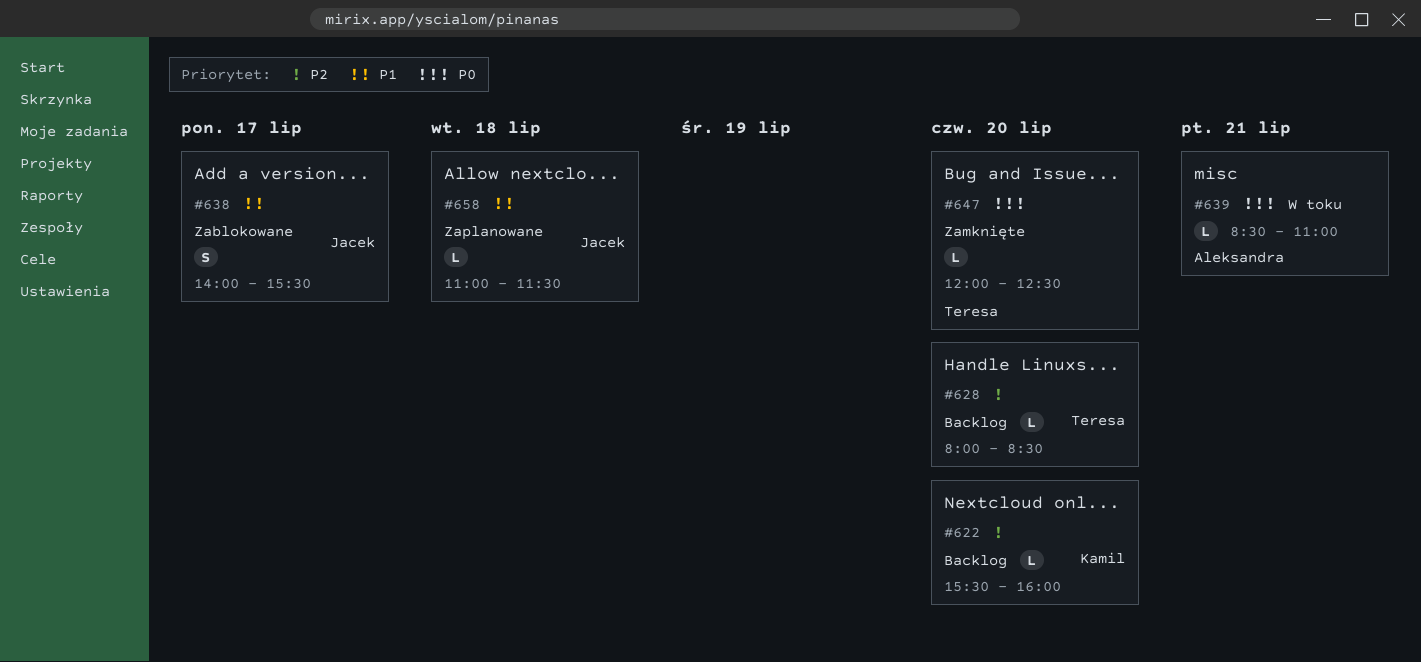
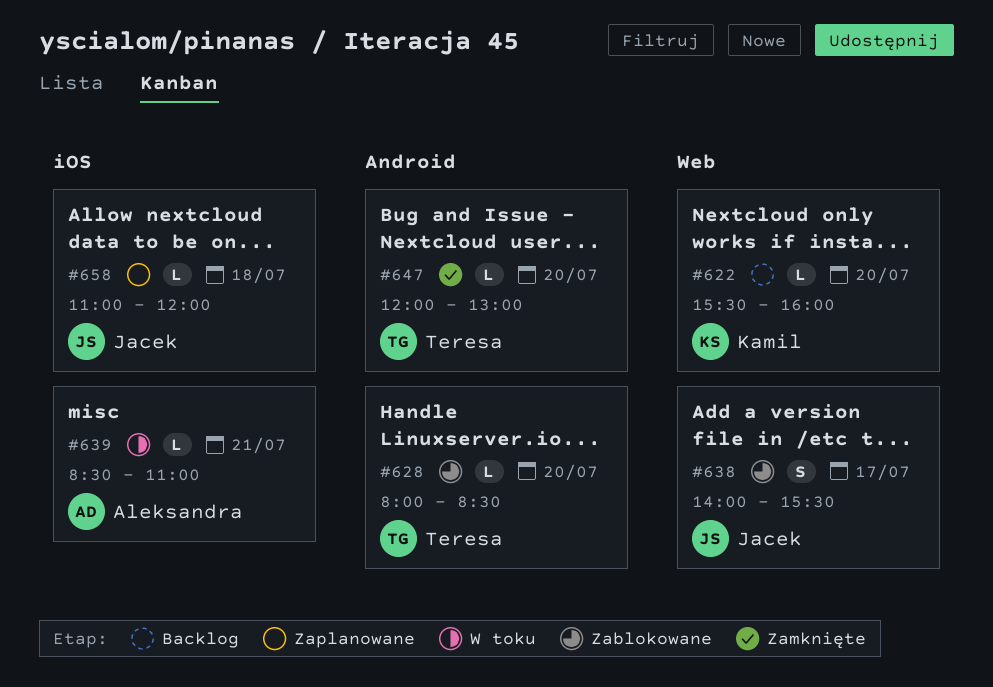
#628, status: Backlog -> Zablokowane
#647, ends: 12:30 -> 13:00
#658, ends: 11:30 -> 12:00

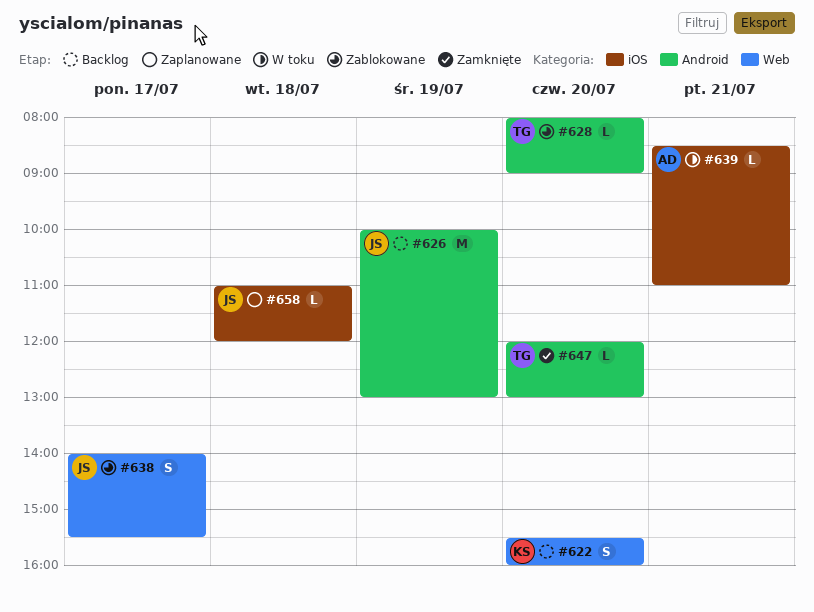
#622, estimate: L -> S
#626: none -> present
#628, ends: 08:30 -> 09:00

